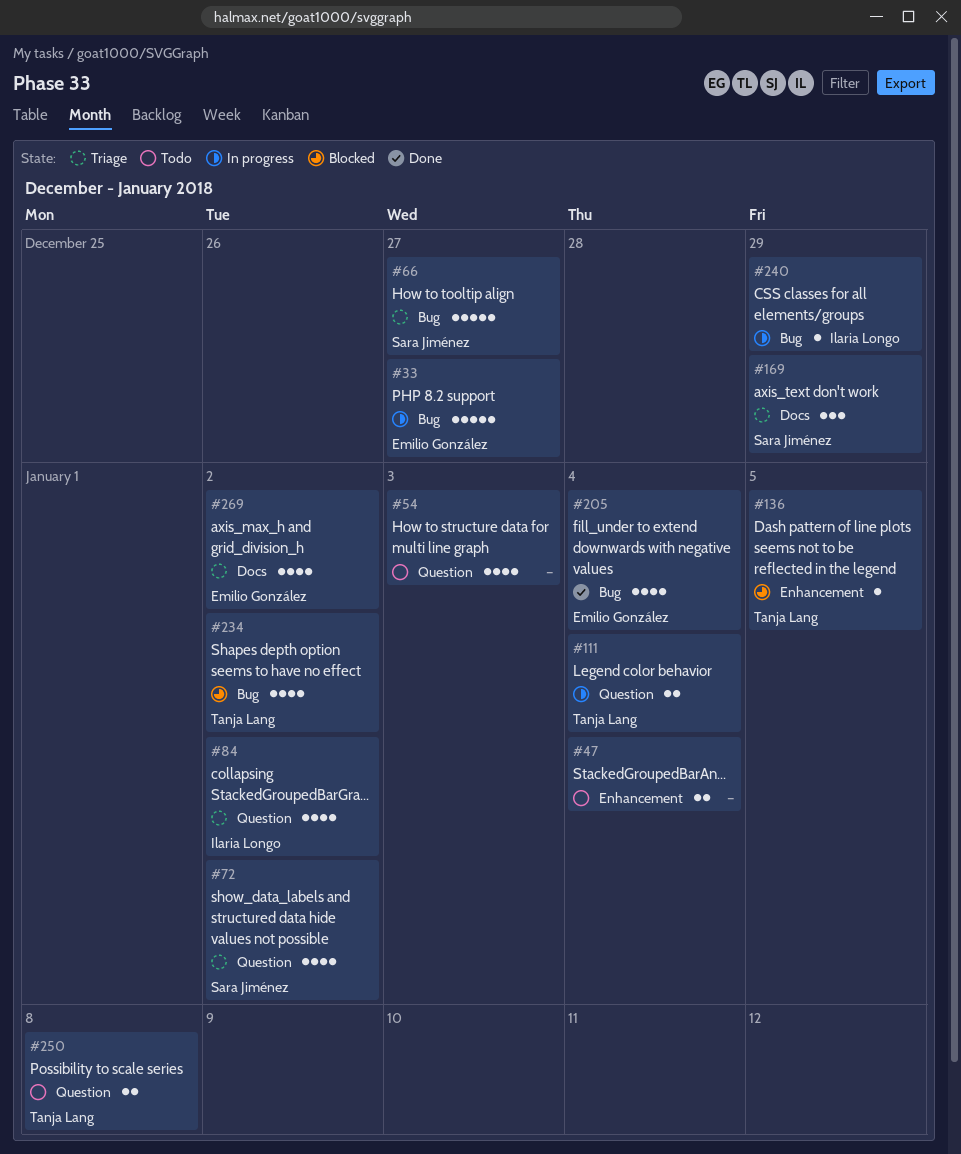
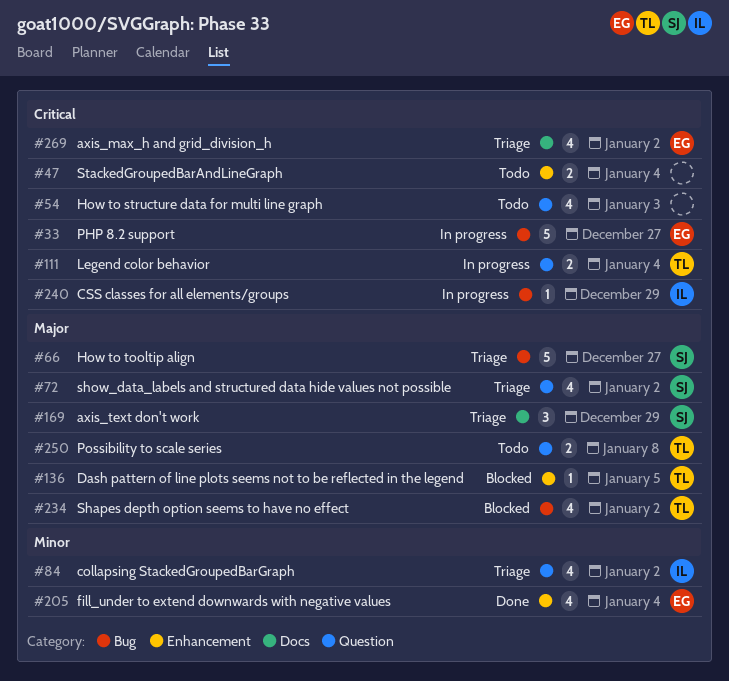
#205, label: Bug -> Enhancement

